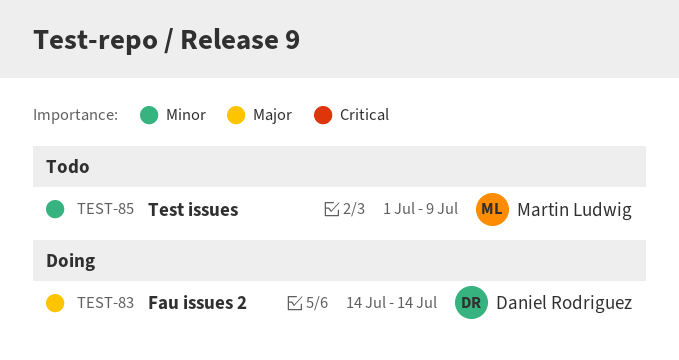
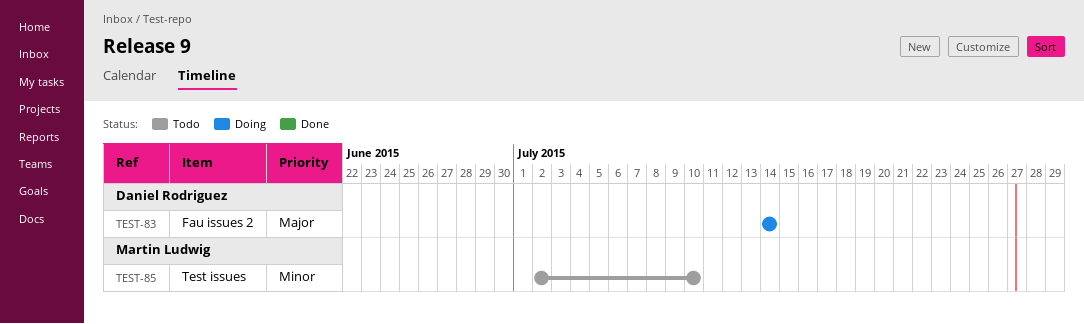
TEST-85, start: Jul 1 -> Jul 2
TEST-85, due: Jul 9 -> Jul 10

